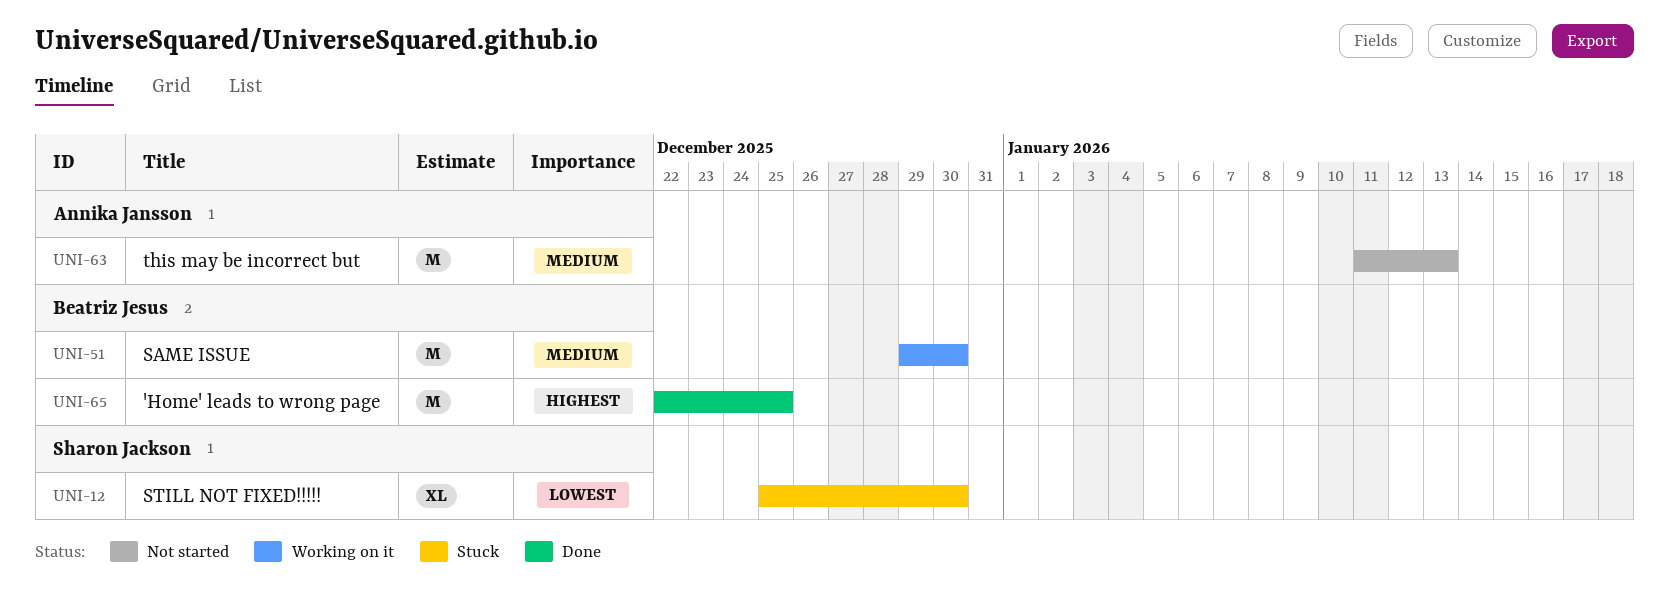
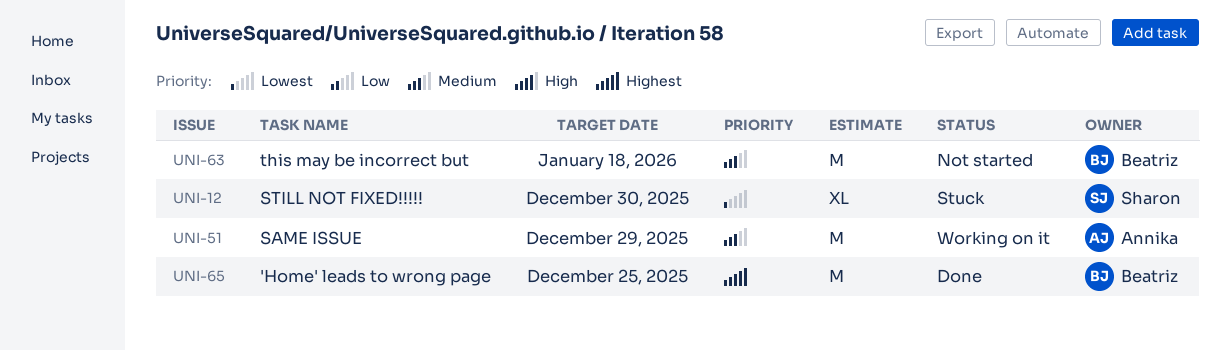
UNI-51, owner: Beatriz Jesus -> Annika Jansson
UNI-51, due: Dec 30 -> Dec 29
UNI-63, owner: Annika Jansson -> Beatriz Jesus
UNI-63, due: Jan 13 -> Jan 18

